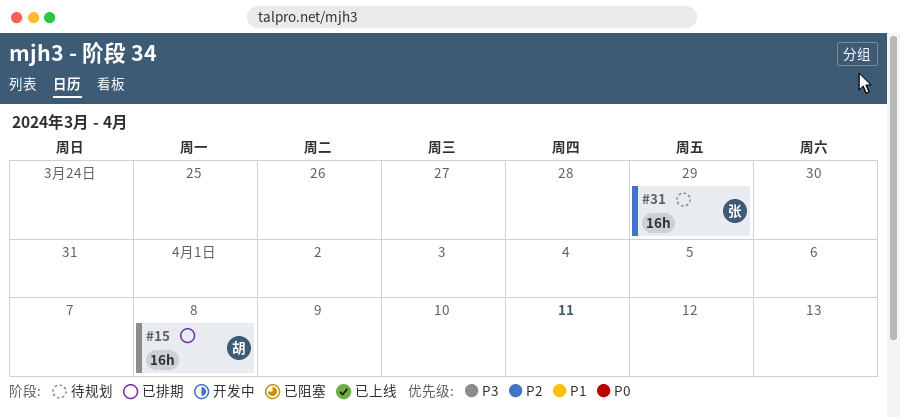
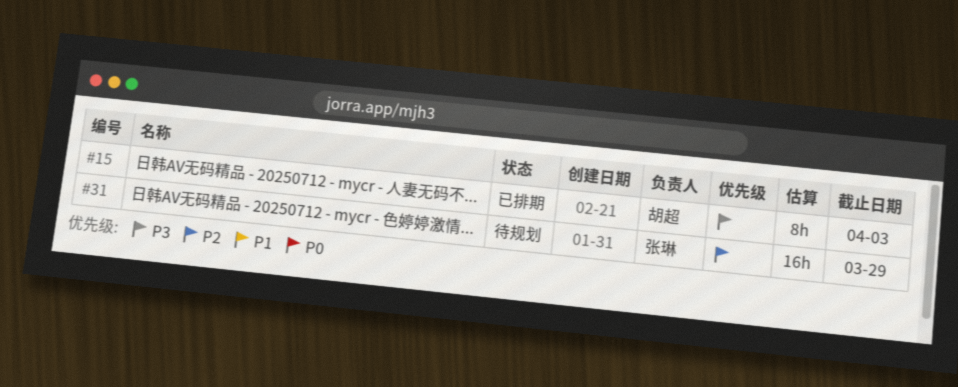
#15, estimate: 16h -> 8h
#15, due: Apr 8 -> Apr 3

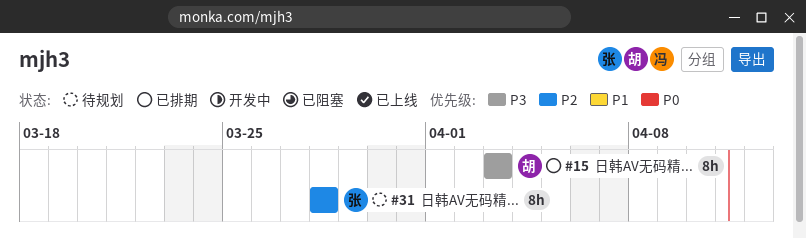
#31, estimate: 16h -> 8h
#31, due: Mar 29 -> Mar 28

